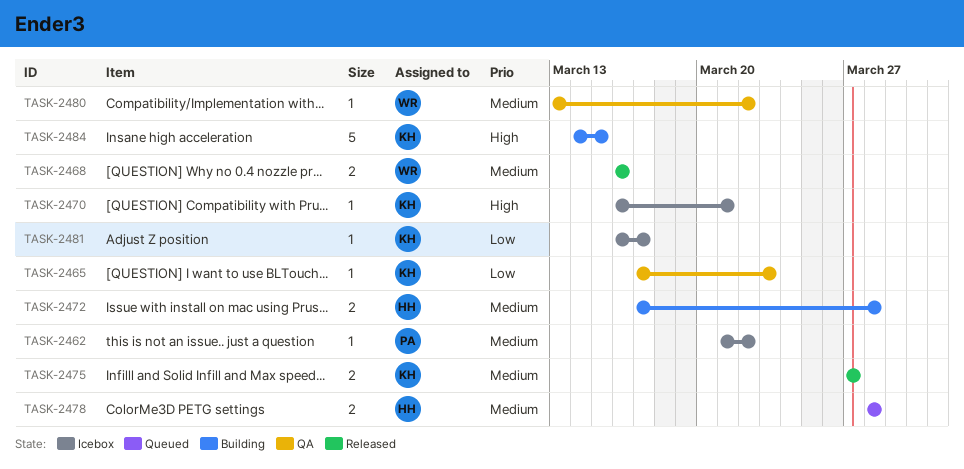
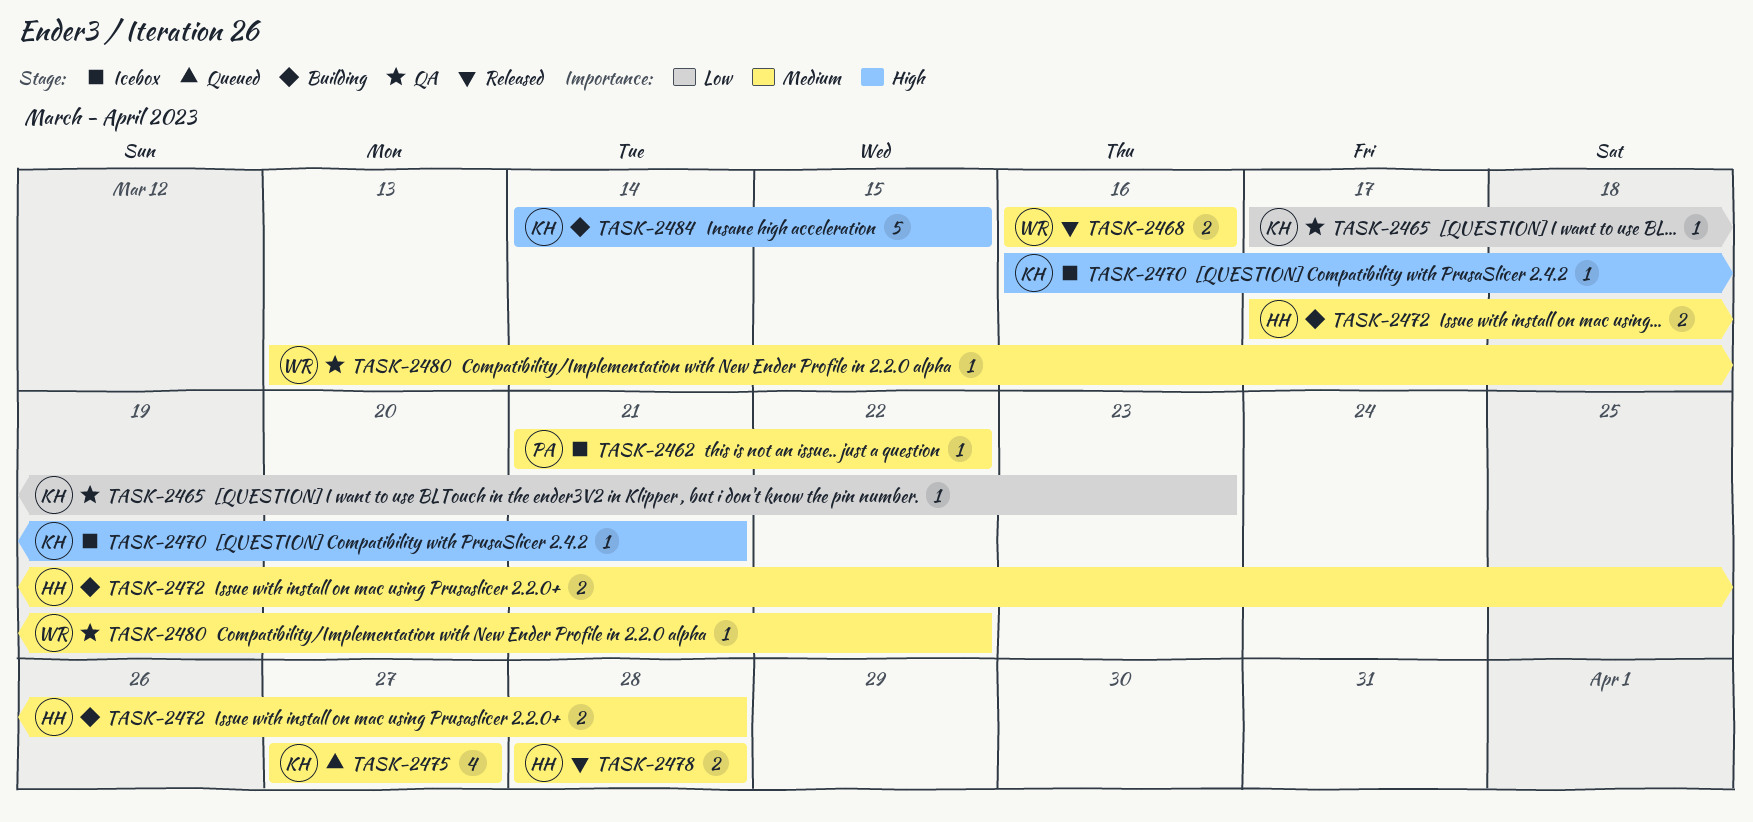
TASK-2475, status: Released -> Queued
TASK-2475, estimate: 2 -> 4
TASK-2478, status: Queued -> Released
TASK-2481: present -> none

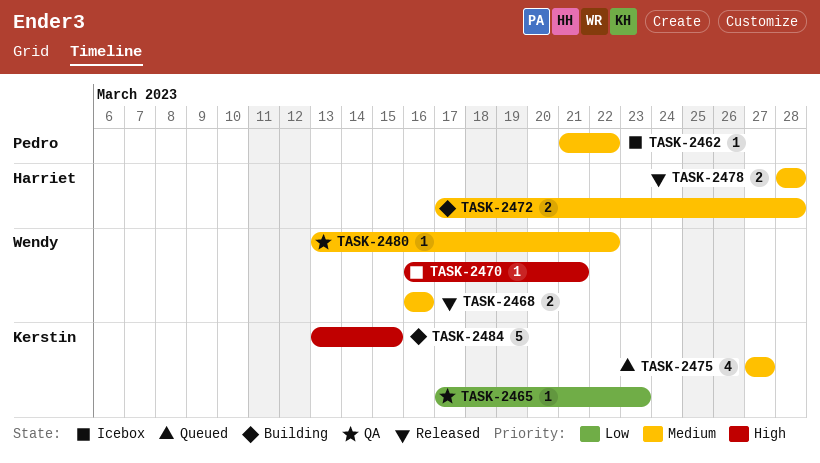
TASK-2470, owner: Kerstin -> Wendy
TASK-2484, start: Mar 14 -> Mar 13

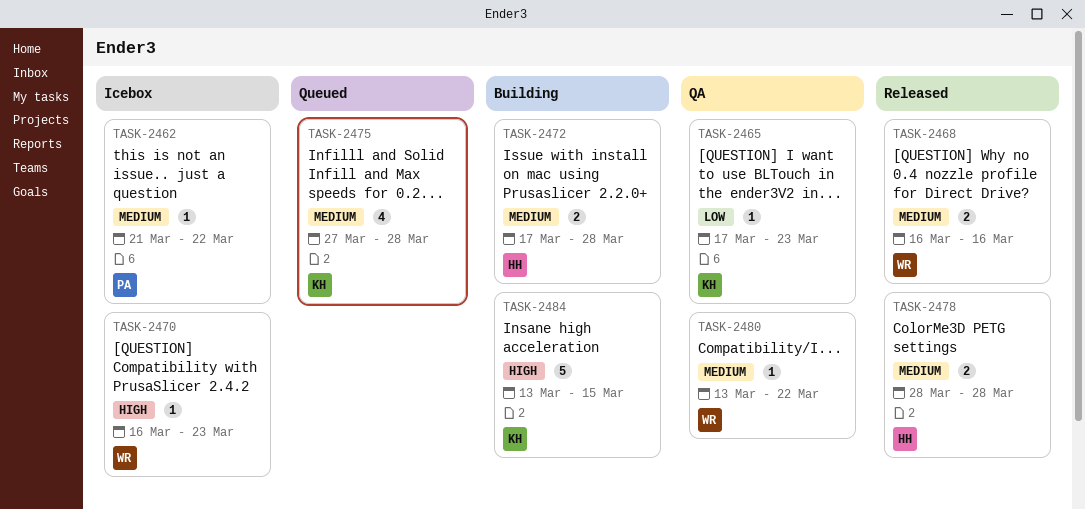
TASK-2470, due: Mar 21 -> Mar 23
TASK-2475, due: Mar 27 -> Mar 28

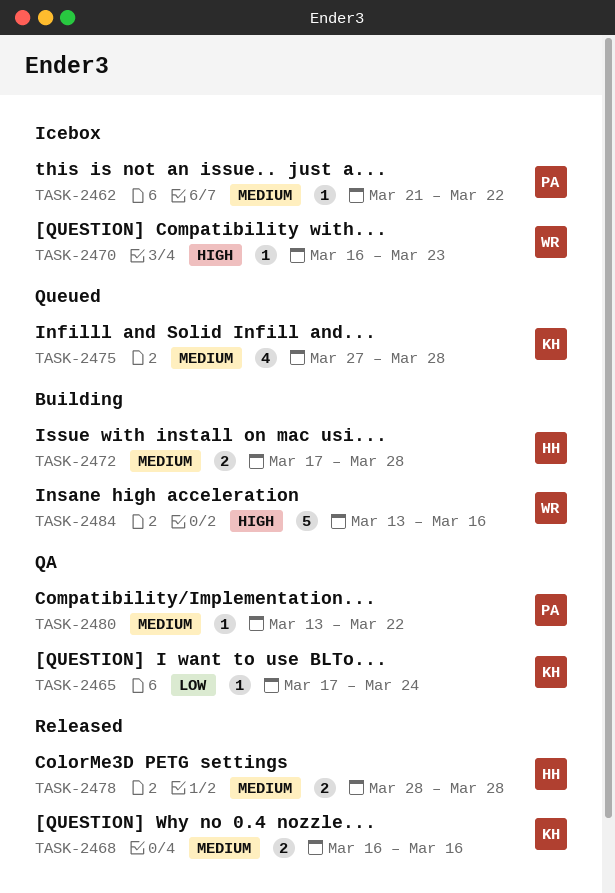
TASK-2465, due: Mar 23 -> Mar 24
TASK-2468, owner: WR -> KH
TASK-2480, owner: WR -> PA
TASK-2484, owner: KH -> WR
TASK-2484, due: Mar 15 -> Mar 16

